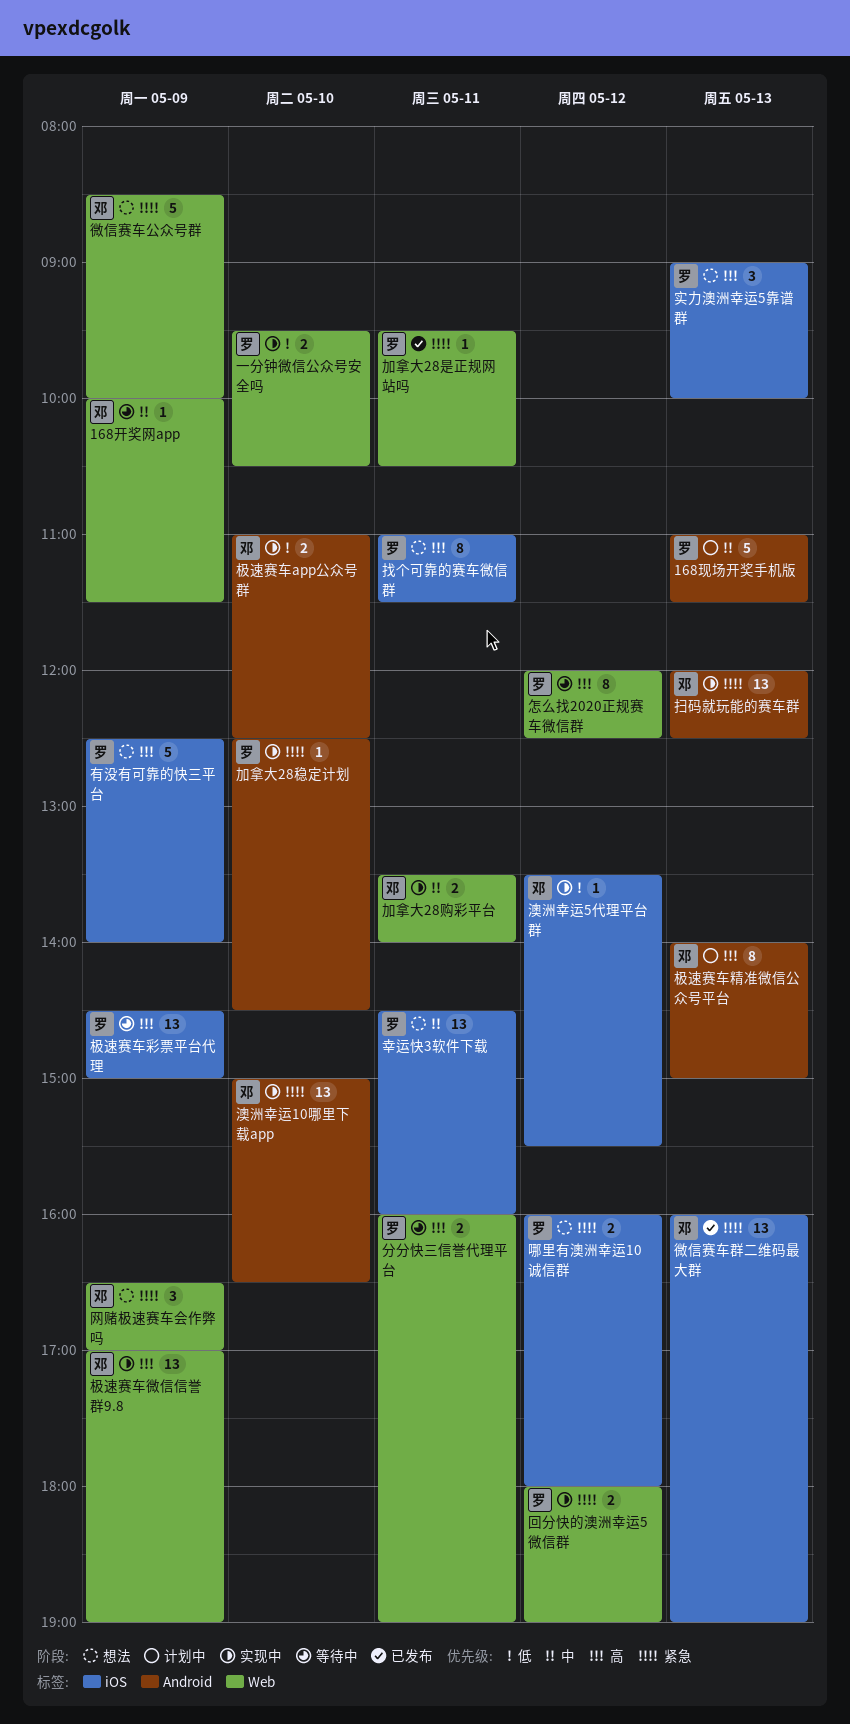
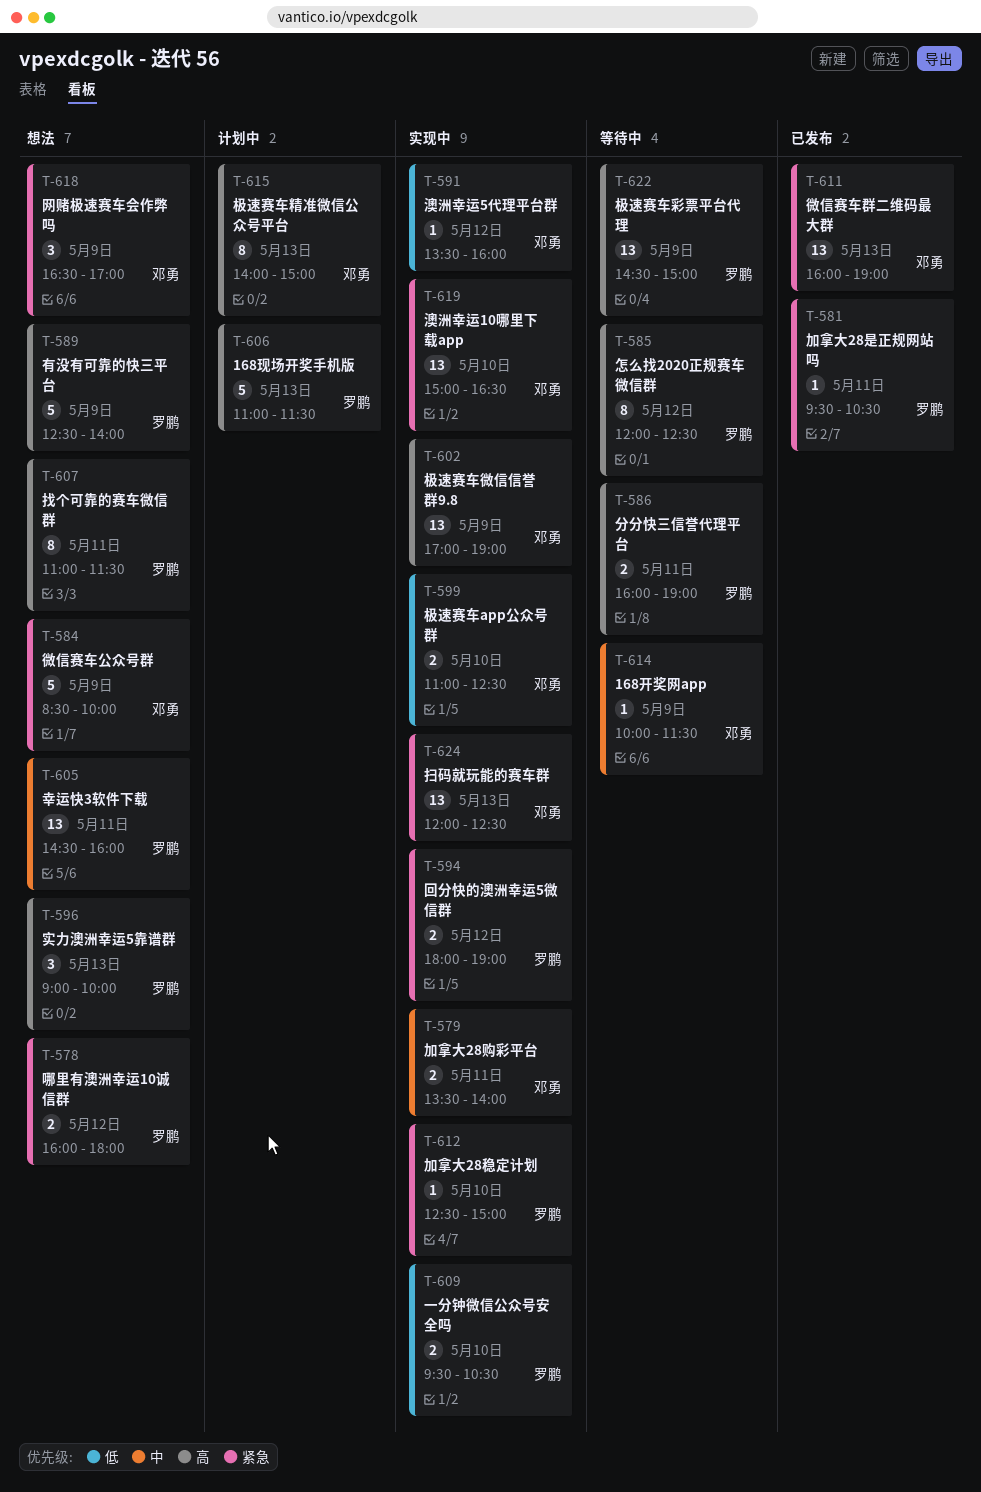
168现场开奖手机版, priority: 中 -> 高
加拿大28稳定计划, ends: 14:30 -> 15:00
澳洲幸运5代理平台群, ends: 15:30 -> 16:00

